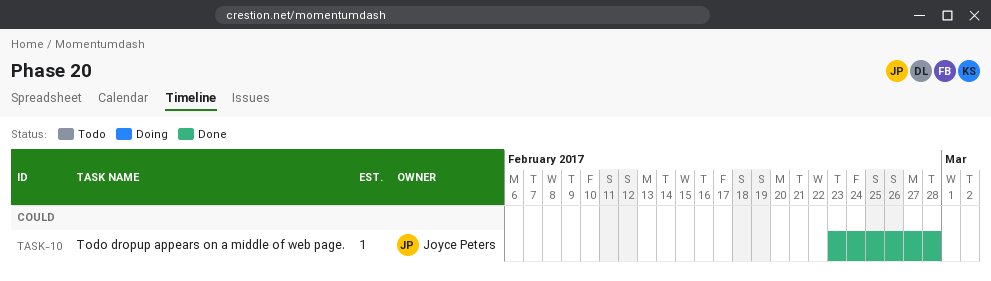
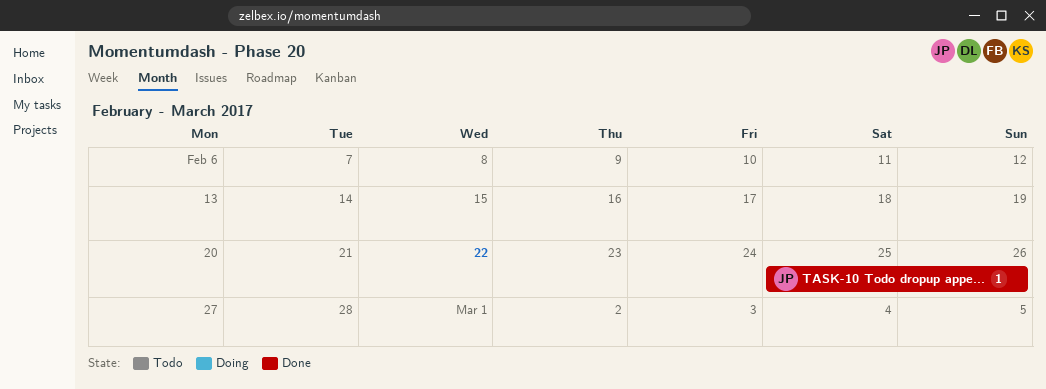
TASK-10, start: Feb 23 -> Feb 25
TASK-10, due: Feb 28 -> Feb 26

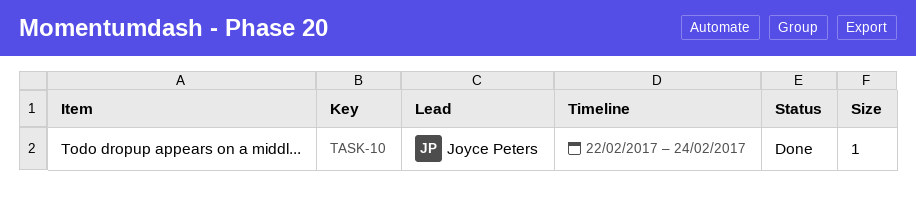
TASK-10, start: Feb 25 -> Feb 22
TASK-10, due: Feb 26 -> Feb 24

